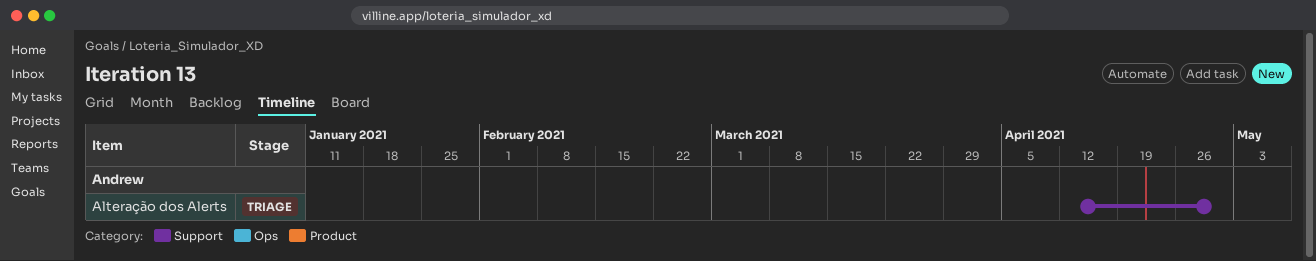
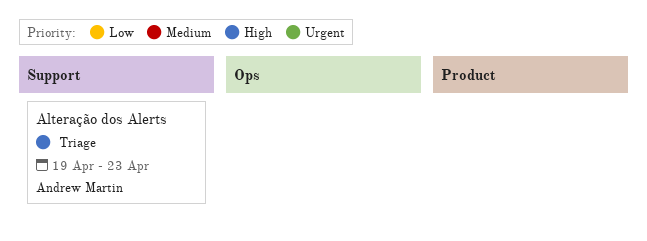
Alteração dos Alerts, start: Apr 12 -> Apr 19
Alteração dos Alerts, due: Apr 30 -> Apr 23

